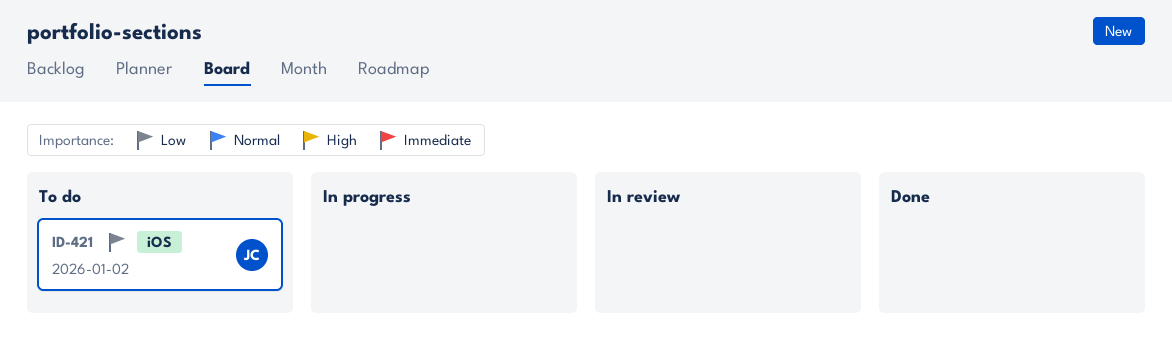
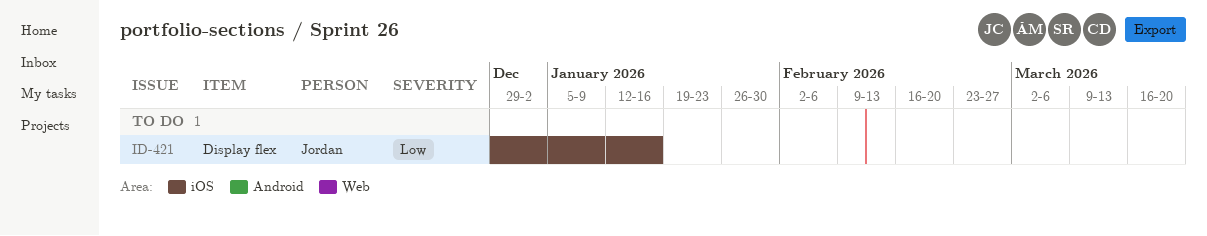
ID-421, due: Jan 2 -> Jan 16

